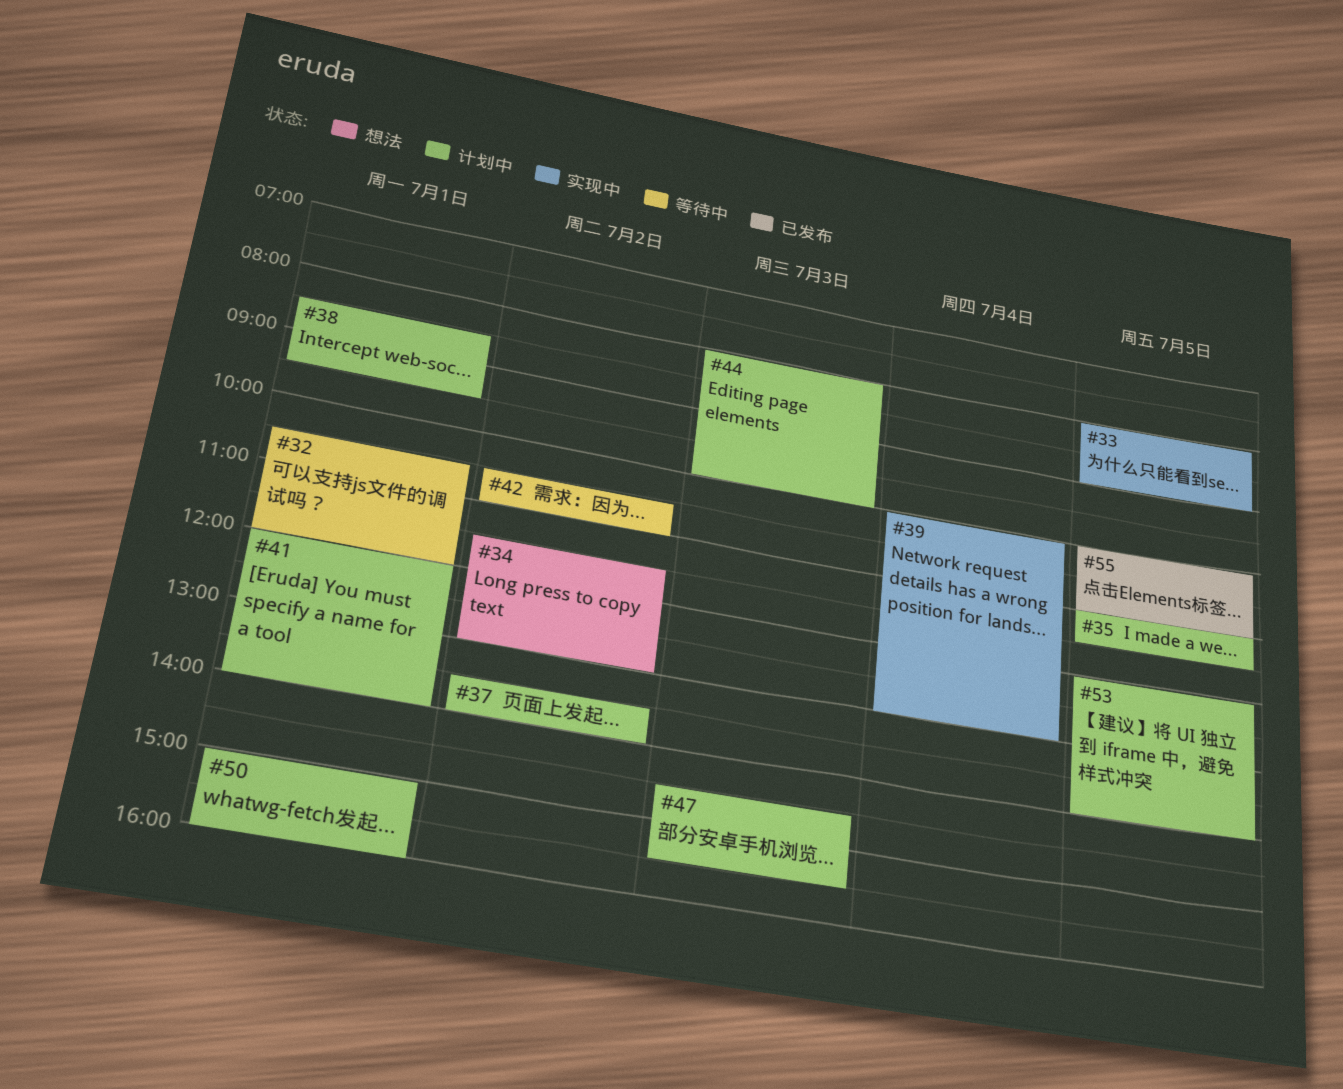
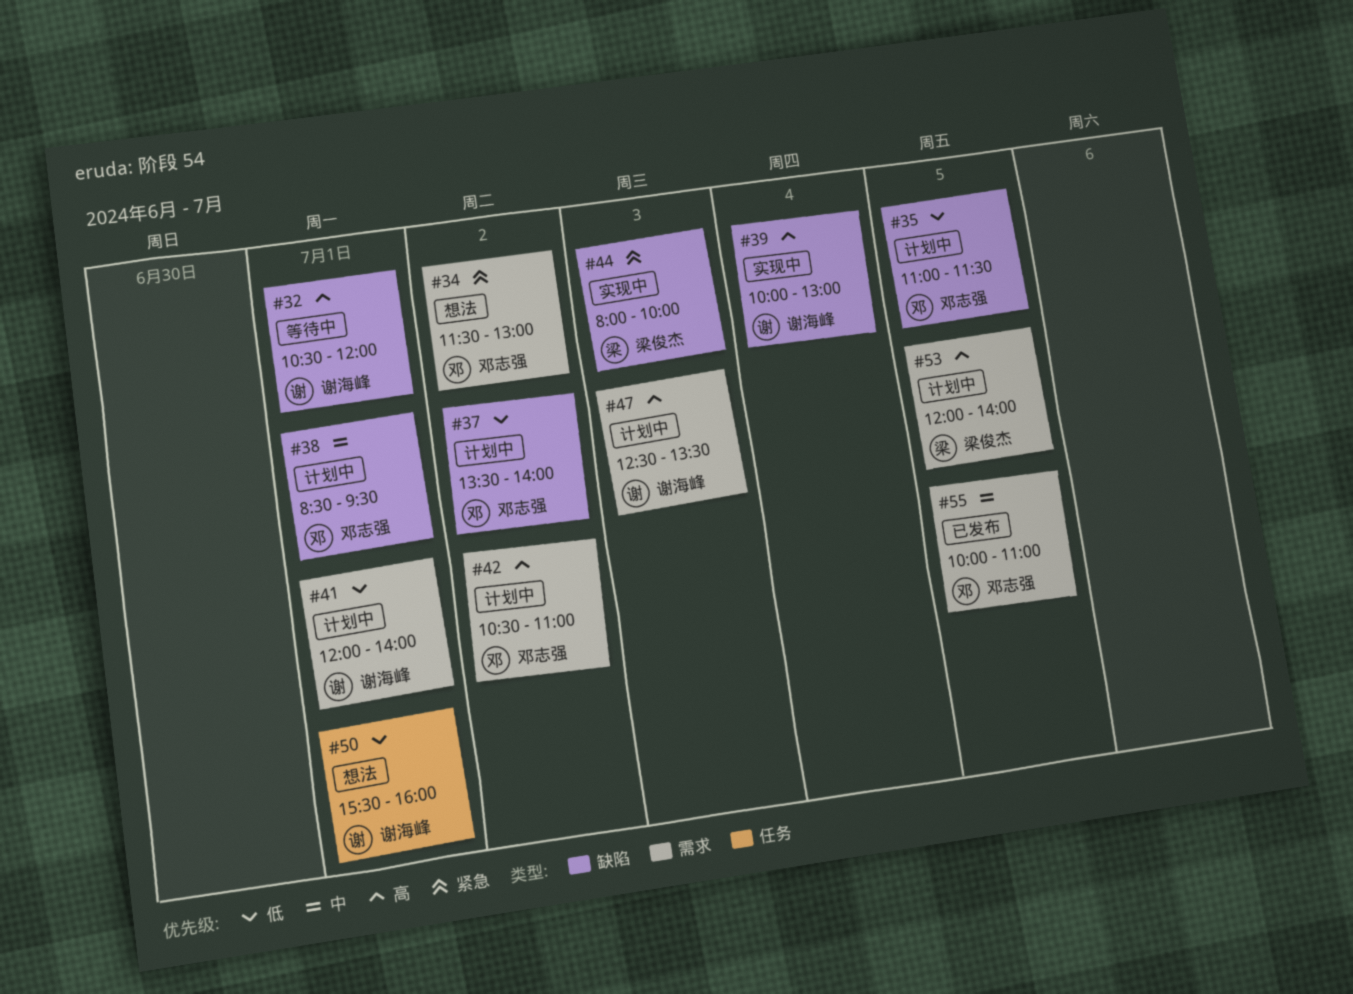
#33: present -> none
#42, status: 等待中 -> 计划中
#44, status: 计划中 -> 实现中
#47, begins: 14:30 -> 12:30
#47, ends: 15:30 -> 13:30
#50, status: 计划中 -> 想法
#50, begins: 15:00 -> 15:30

